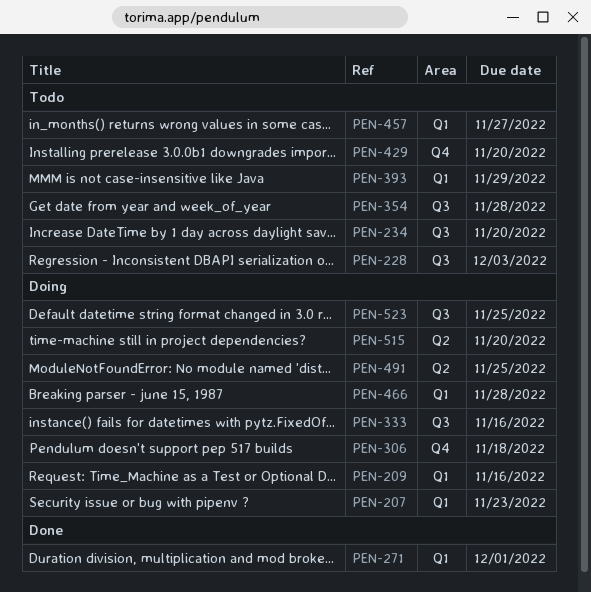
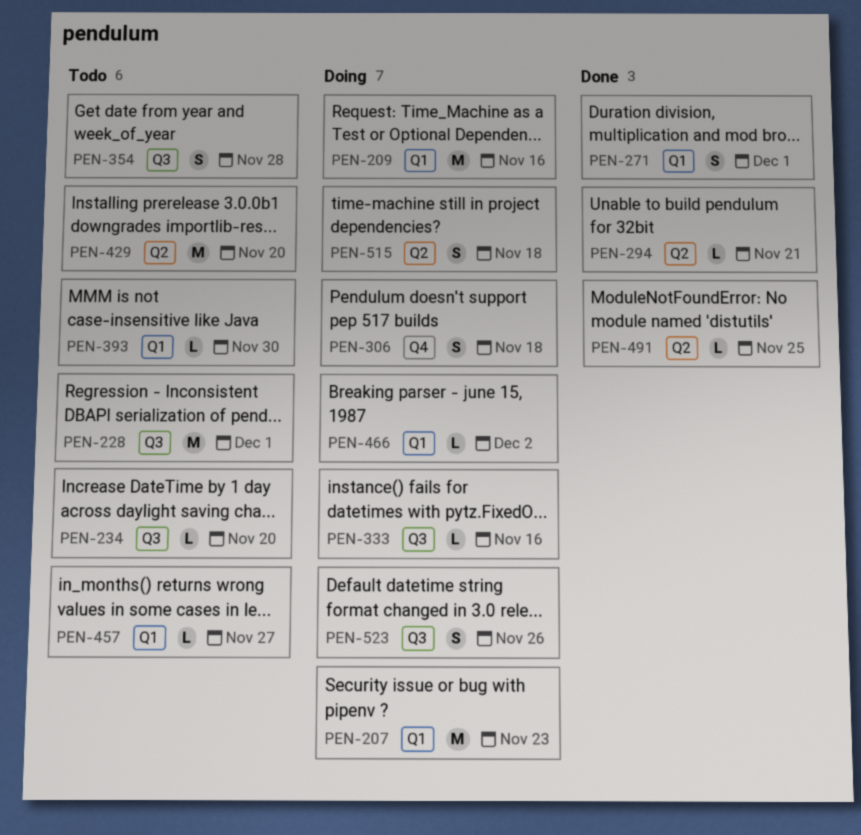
PEN-228, due: Dec 3 -> Dec 1
PEN-294: none -> present
PEN-393, due: Nov 29 -> Nov 30
PEN-429, label: Q4 -> Q2
PEN-466, due: Nov 28 -> Dec 2
PEN-491, status: Doing -> Done
PEN-515, due: Nov 20 -> Nov 18
PEN-523, due: Nov 25 -> Nov 26

